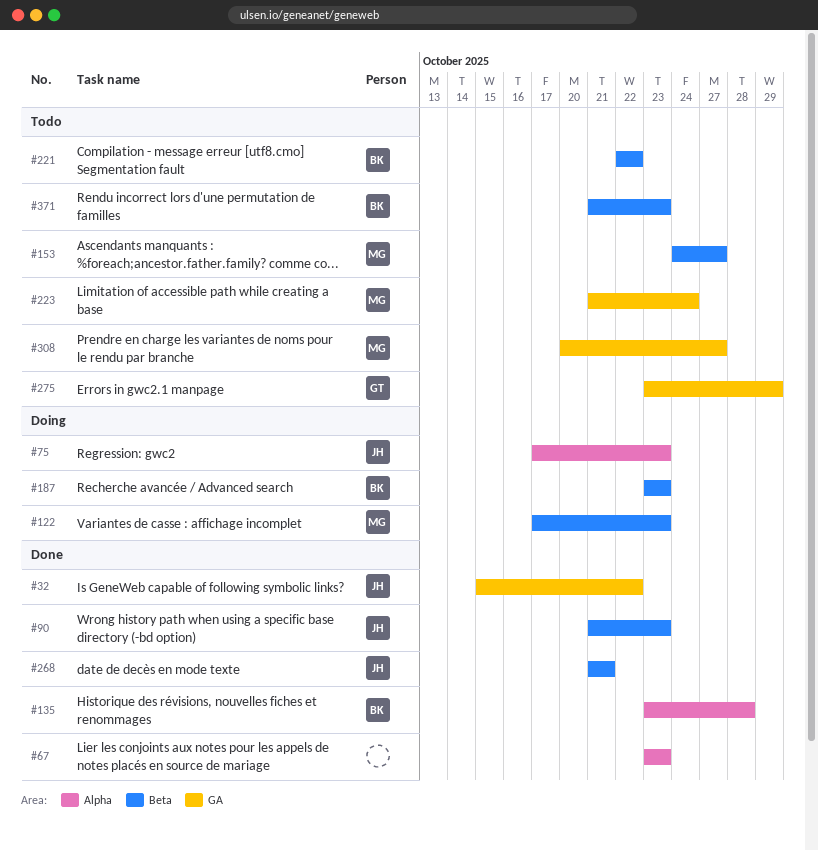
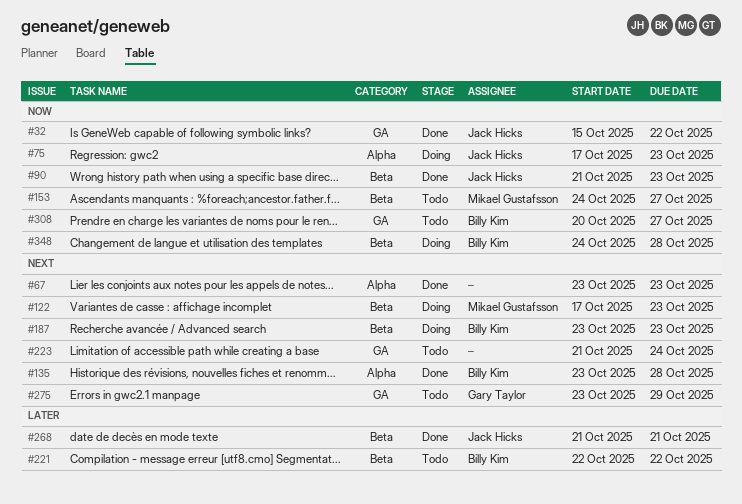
#223, owner: Mikael Gustafsson -> none
#308, owner: Mikael Gustafsson -> Billy Kim
#348: none -> present
#371: present -> none

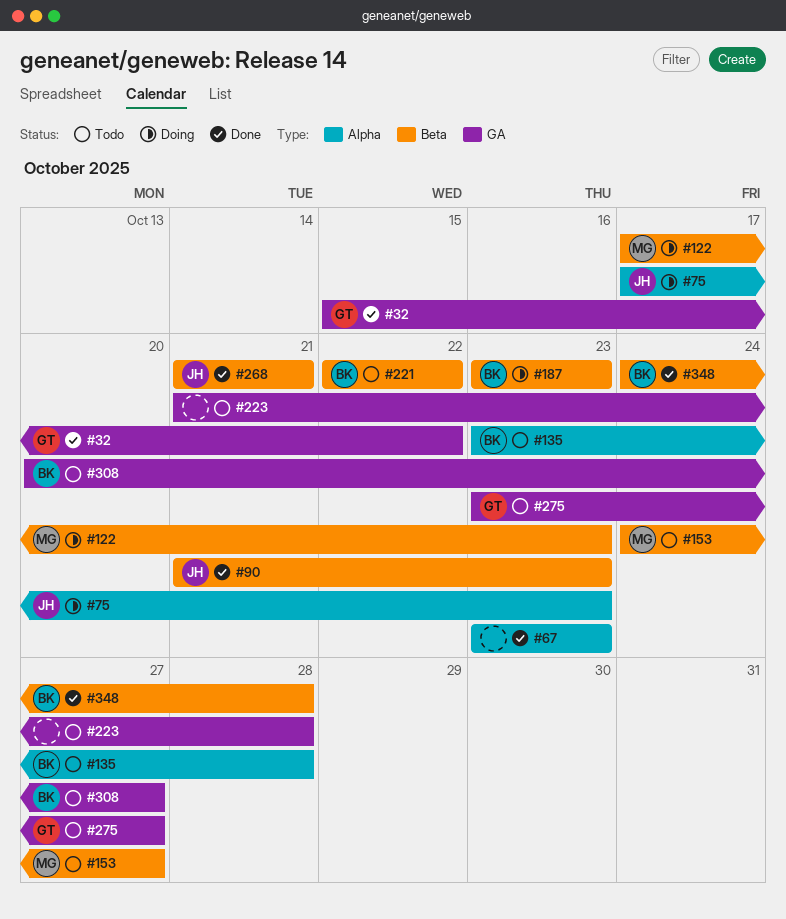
#32, owner: Jack Hicks -> Gary Taylor
#135, status: Done -> Todo
#223, due: Oct 24 -> Oct 28
#275, due: Oct 29 -> Oct 27
#348, status: Doing -> Done

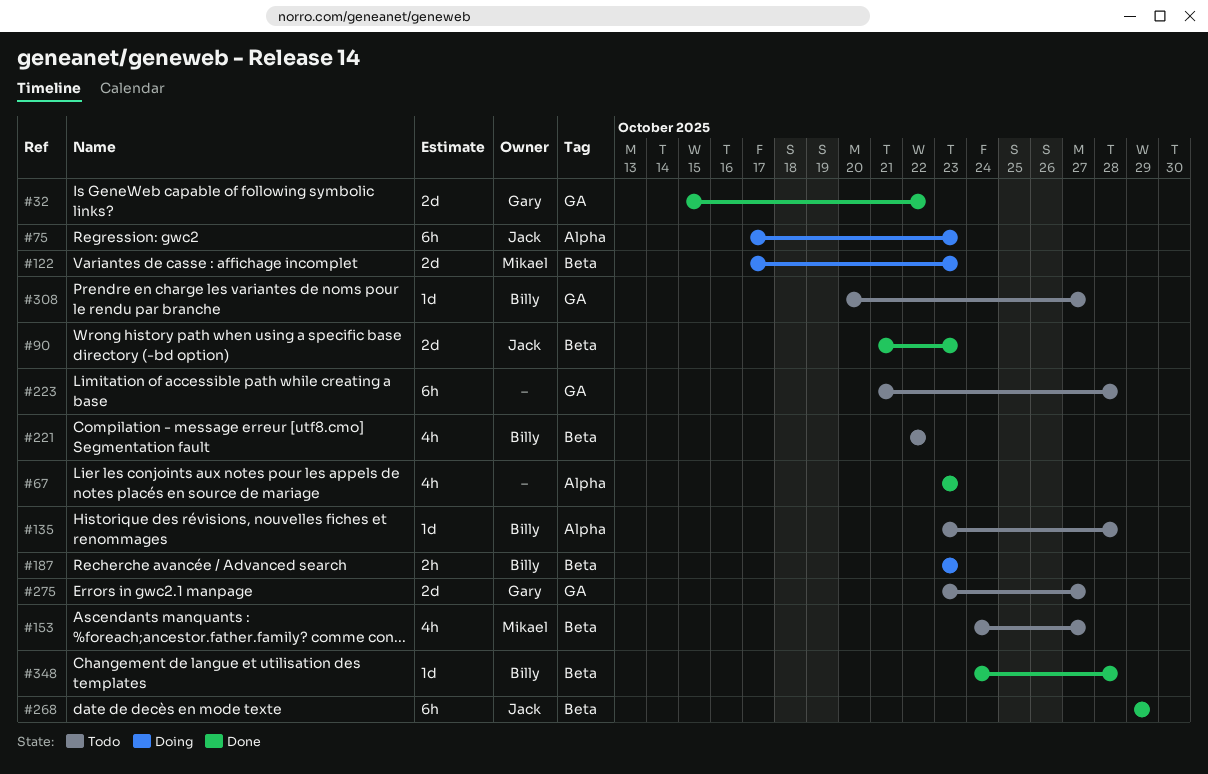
#268, start: Oct 21 -> Oct 29
#268, due: Oct 21 -> Oct 29

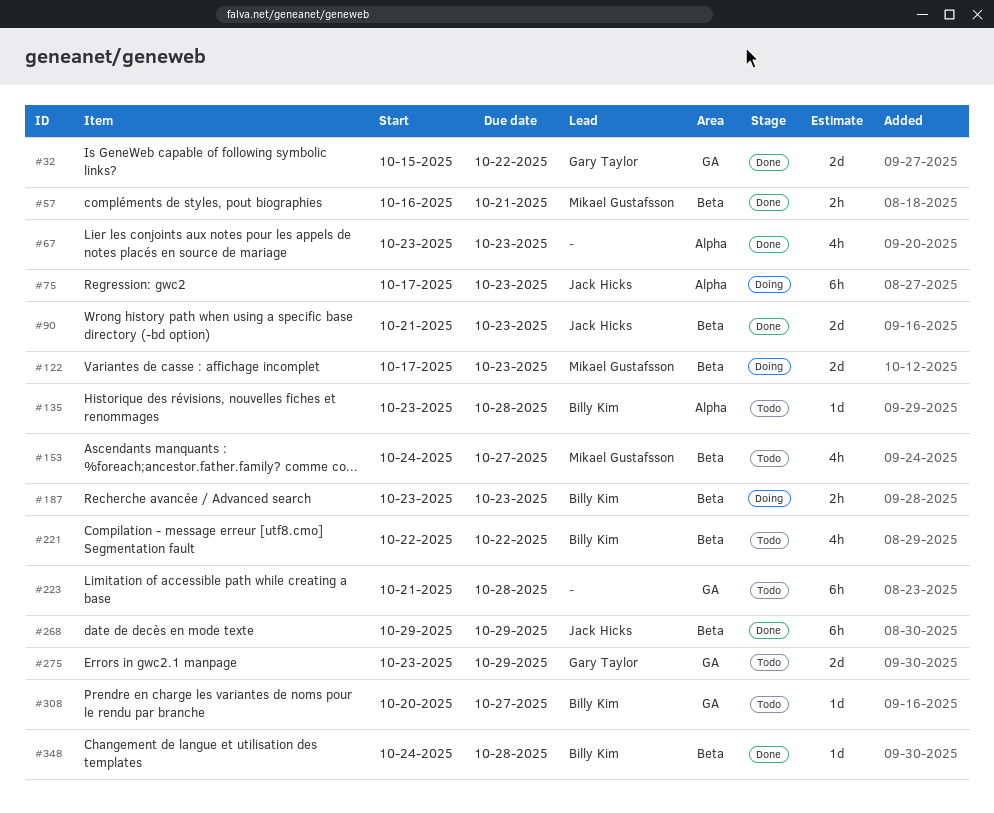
#57: none -> present
#275, due: Oct 27 -> Oct 29

